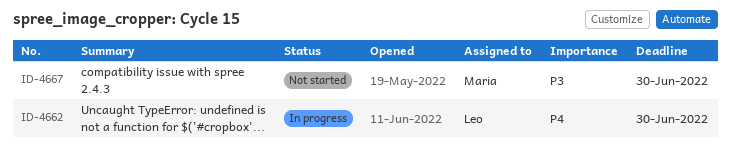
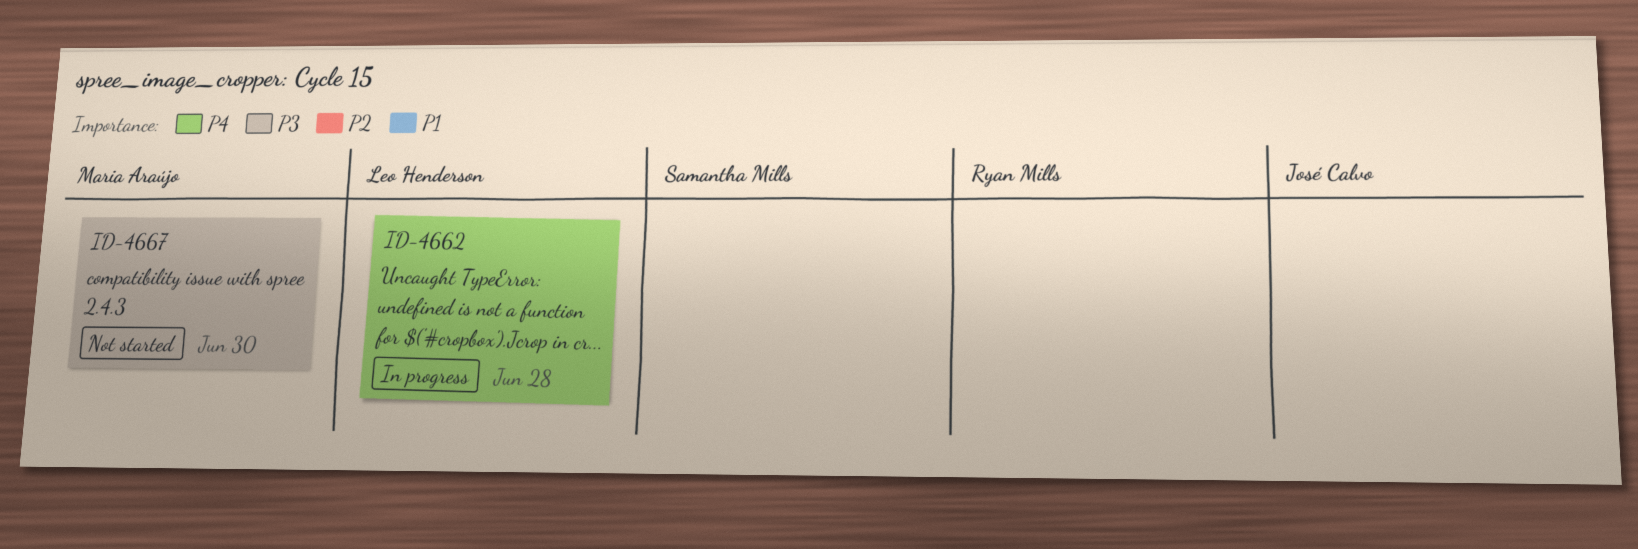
ID-4662, due: Jun 30 -> Jun 28

